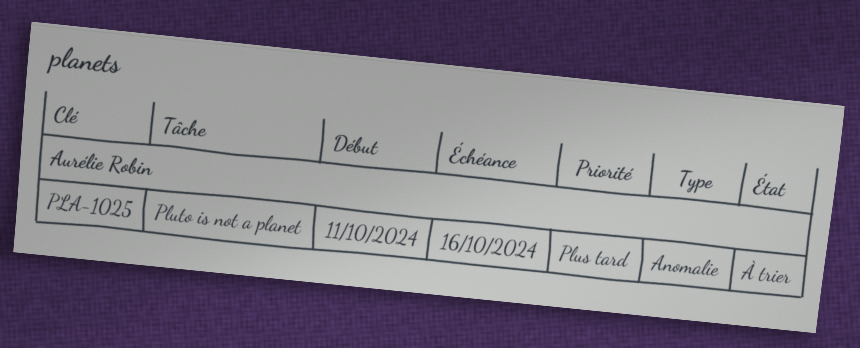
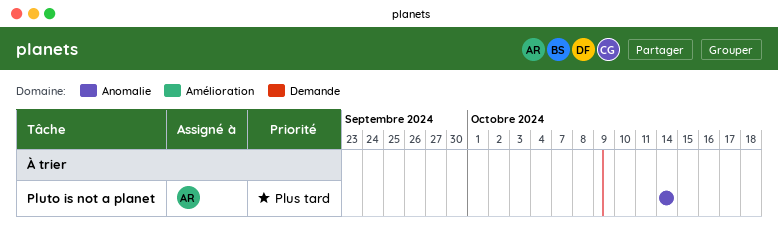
Pluto is not a planet, start: Oct 11 -> Oct 14
Pluto is not a planet, due: Oct 16 -> Oct 14

